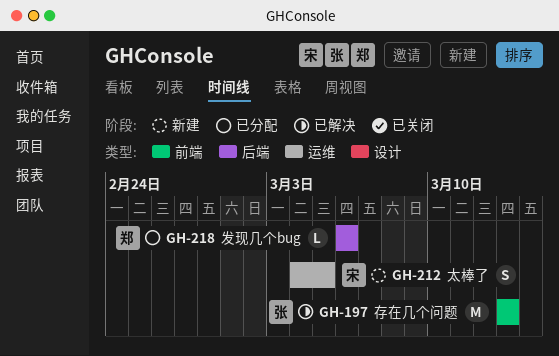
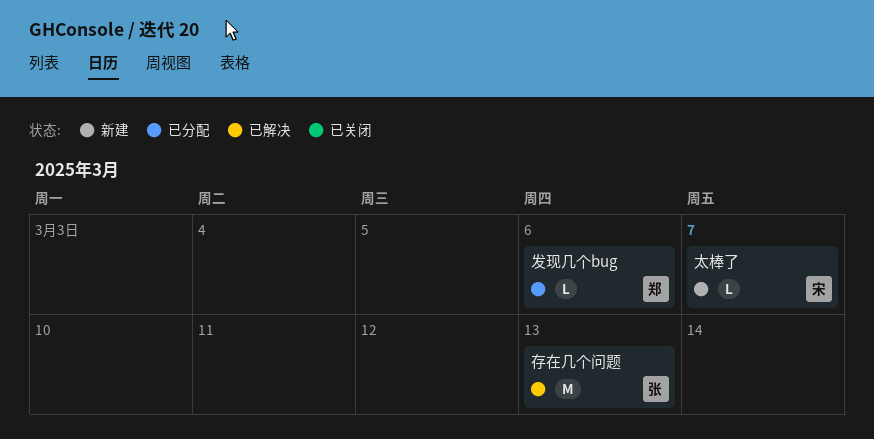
太棒了, estimate: S -> L
太棒了, due: Mar 5 -> Mar 7

